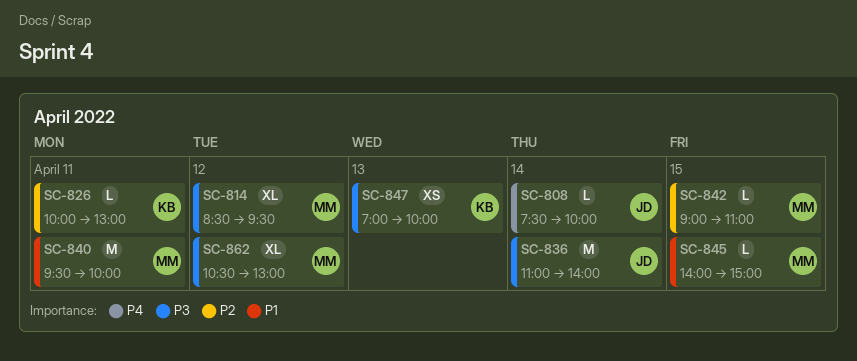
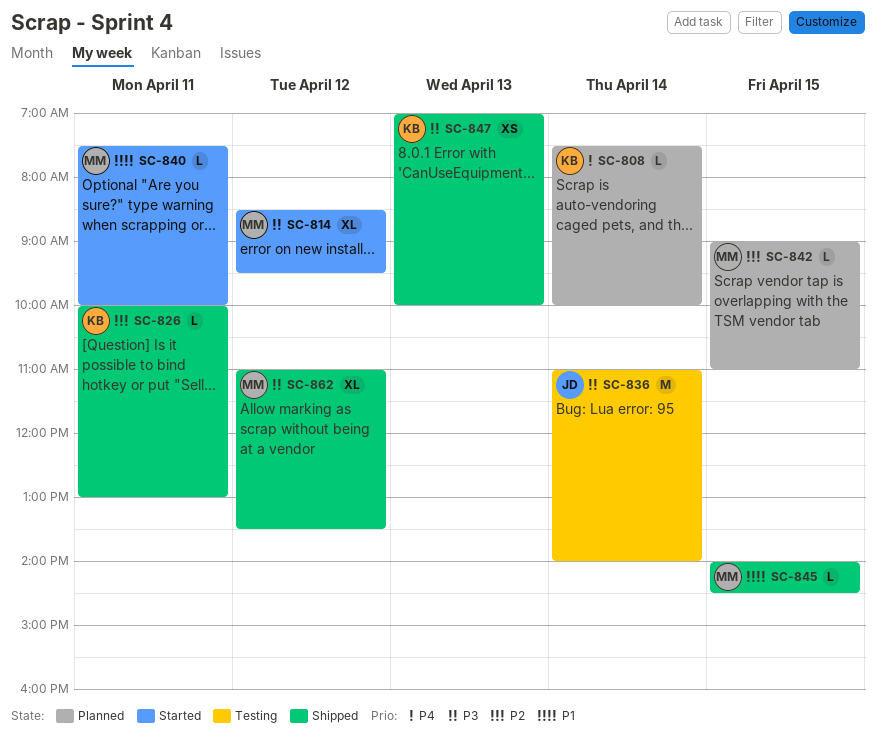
SC-808, owner: JD -> KB
SC-840, estimate: M -> L
SC-840, begins: 09:30 -> 07:30
SC-845, ends: 15:00 -> 14:30
SC-862, begins: 10:30 -> 11:00
SC-862, ends: 13:00 -> 13:30

